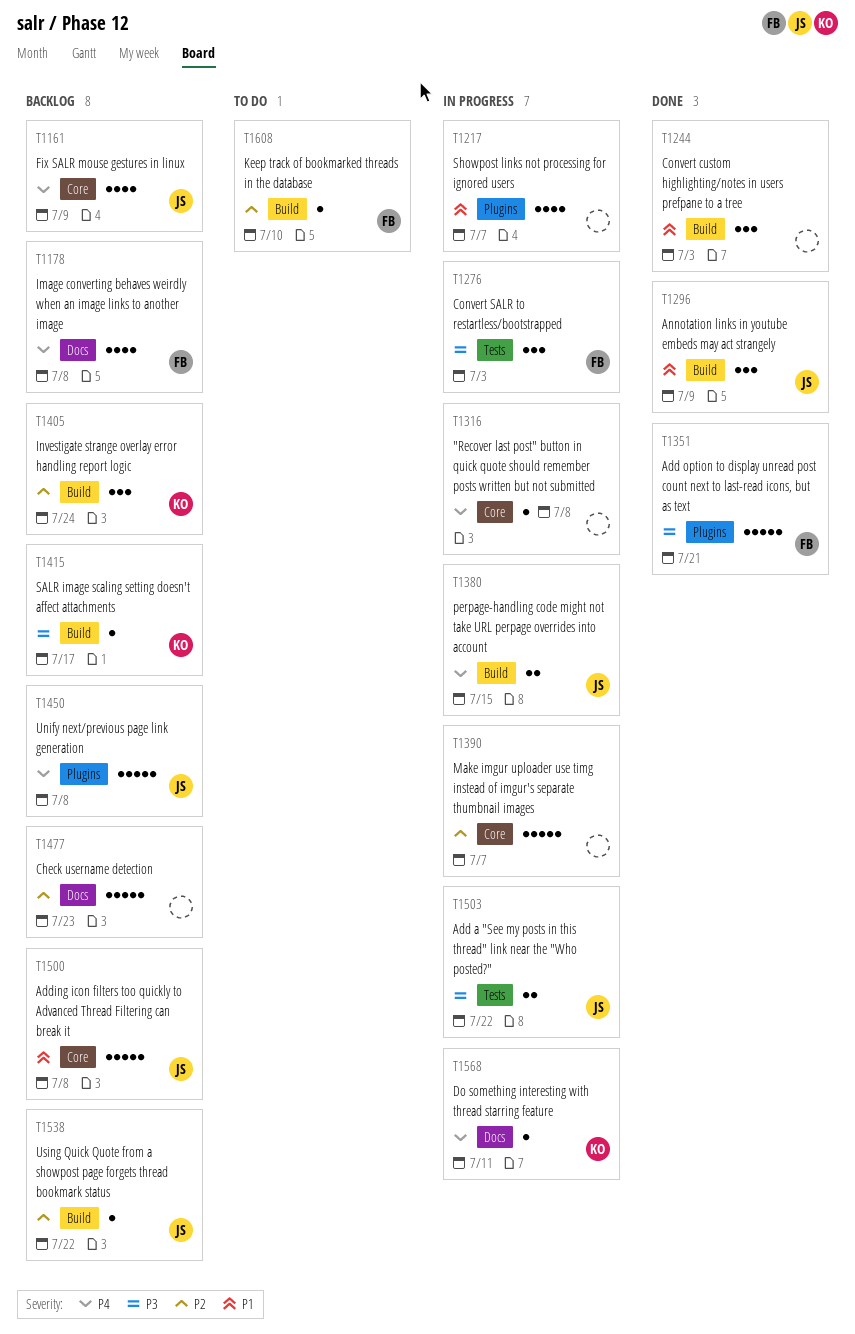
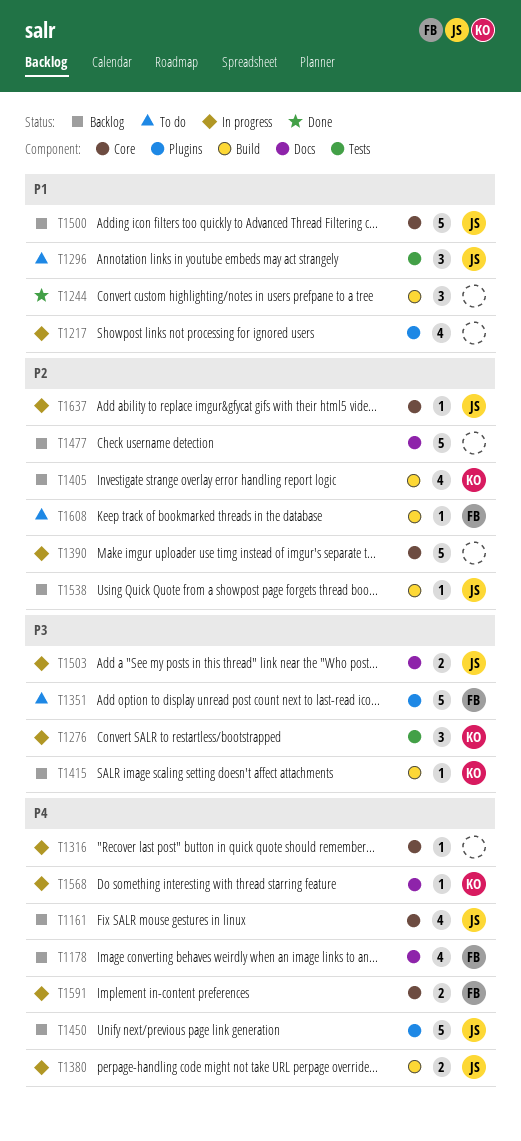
T1276, owner: FB -> KO
T1296, status: Done -> To do
T1296, label: Build -> Tests
T1351, status: Done -> To do
T1405, estimate: 3 -> 4
T1503, label: Tests -> Docs
T1591: none -> present
T1637: none -> present

